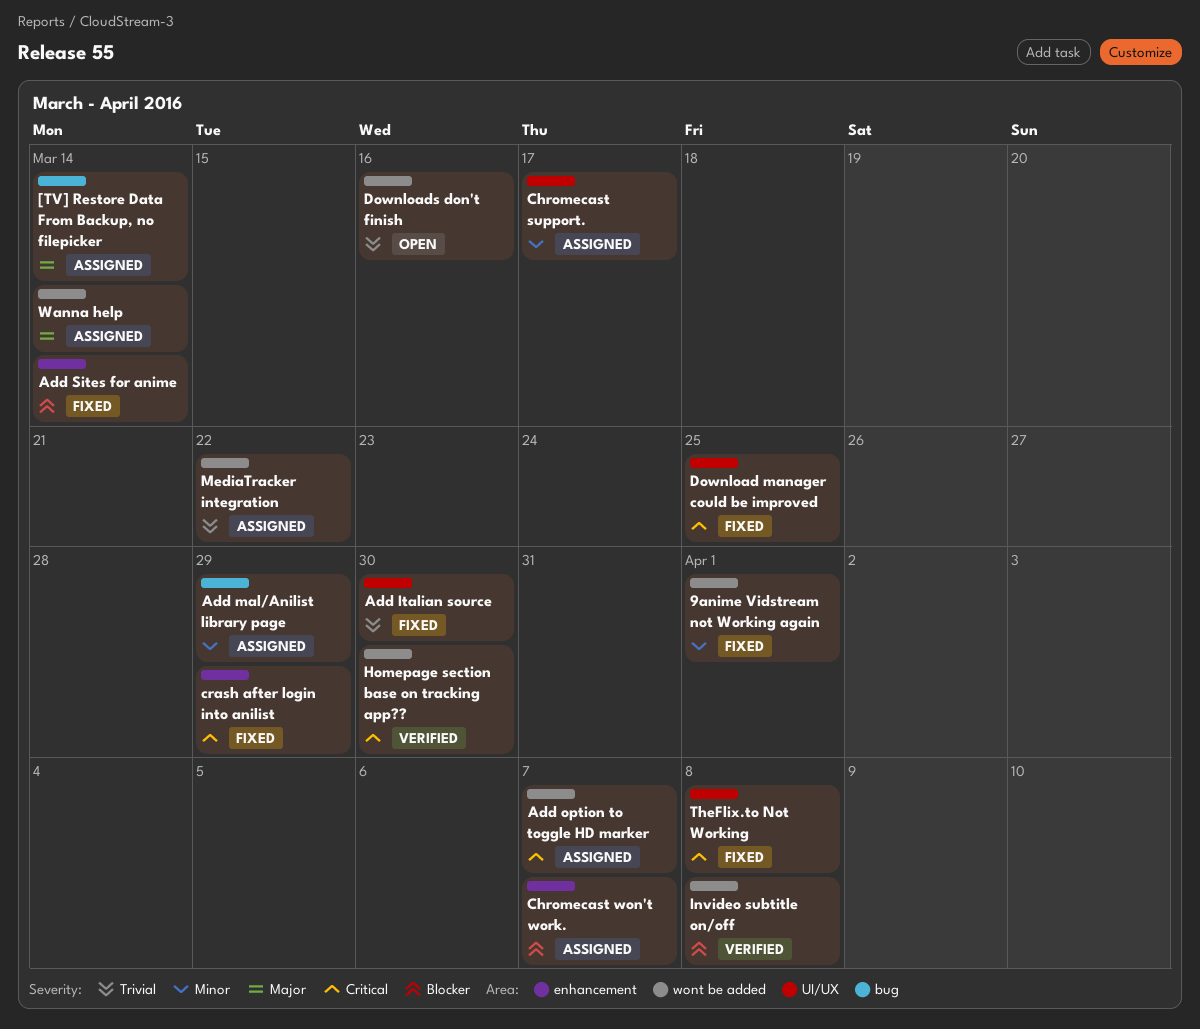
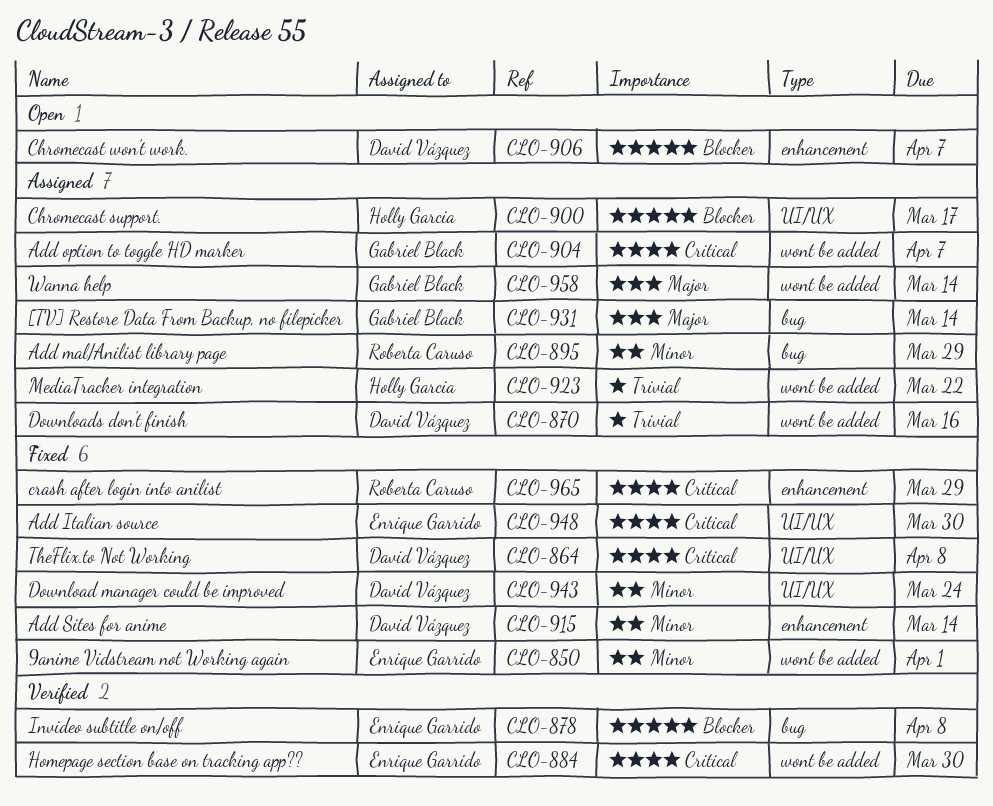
Add Italian source, priority: Trivial -> Critical
Add Sites for anime, priority: Blocker -> Minor
Chromecast support., priority: Minor -> Blocker
Chromecast won't work., status: Assigned -> Open
Download manager could be improved, priority: Critical -> Minor
Download manager could be improved, due: Mar 25 -> Mar 24
Downloads don't finish, status: Open -> Assigned
Invideo subtitle on/off, label: wont be added -> bug

